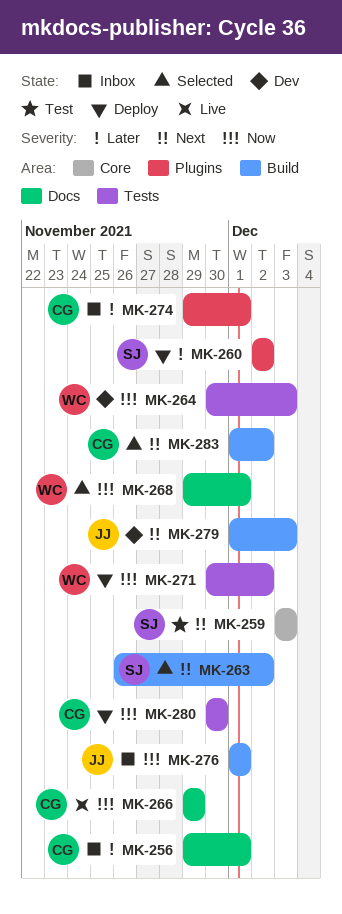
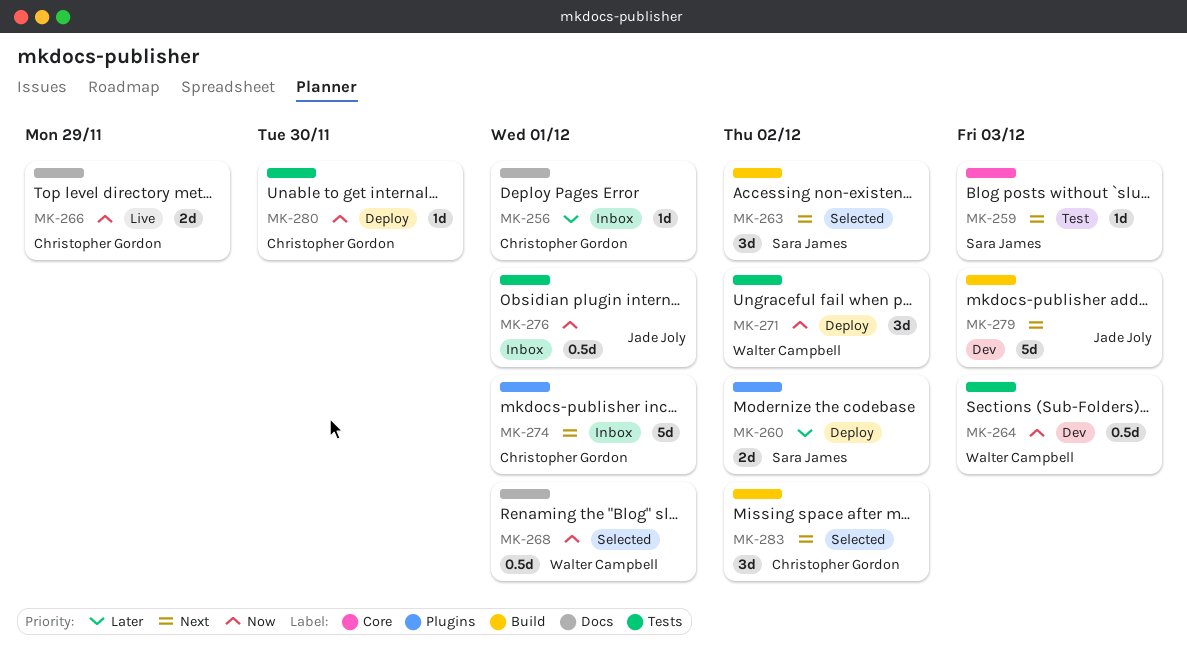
MK-274, priority: Later -> Next
MK-276, label: Build -> Tests

